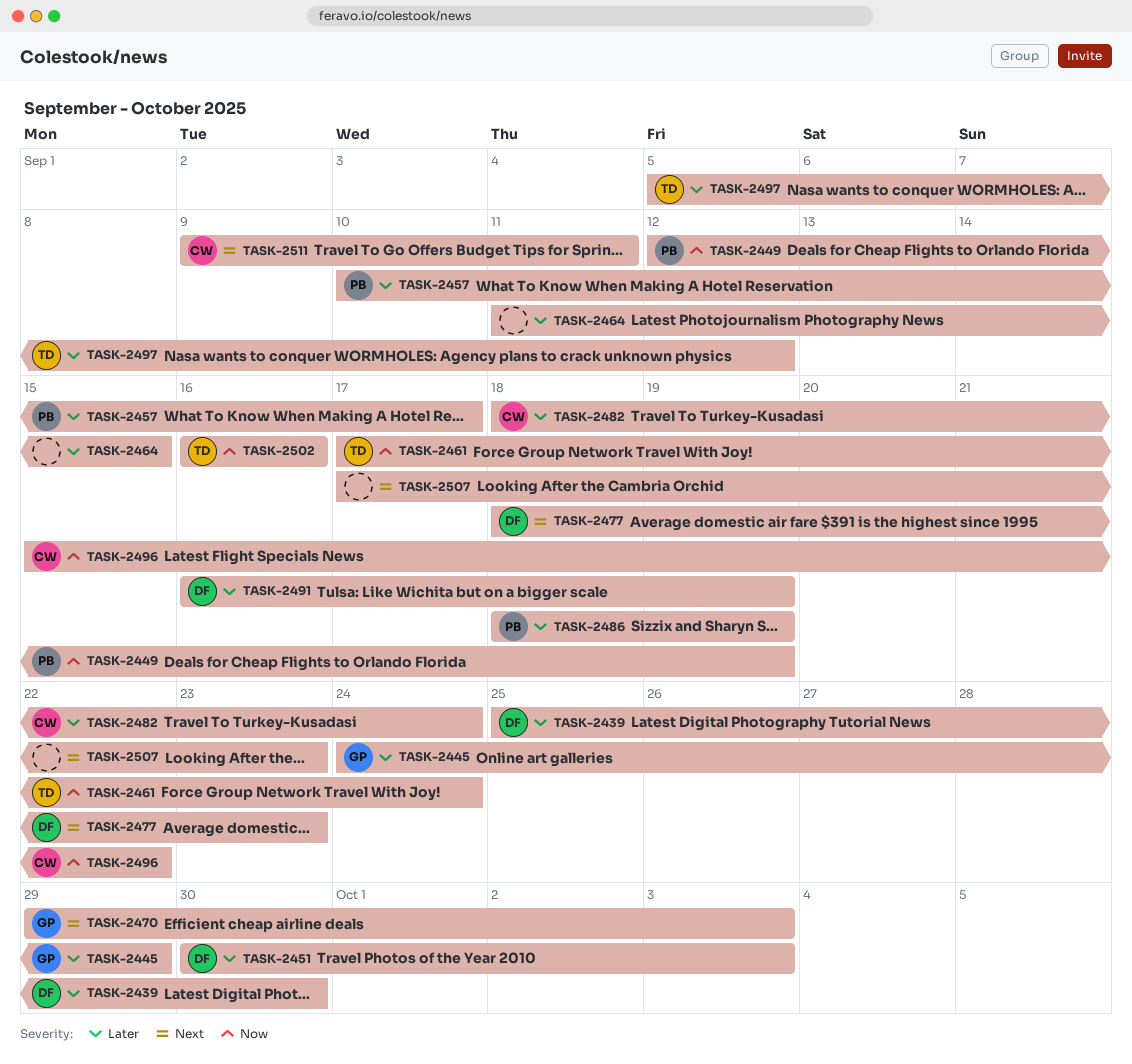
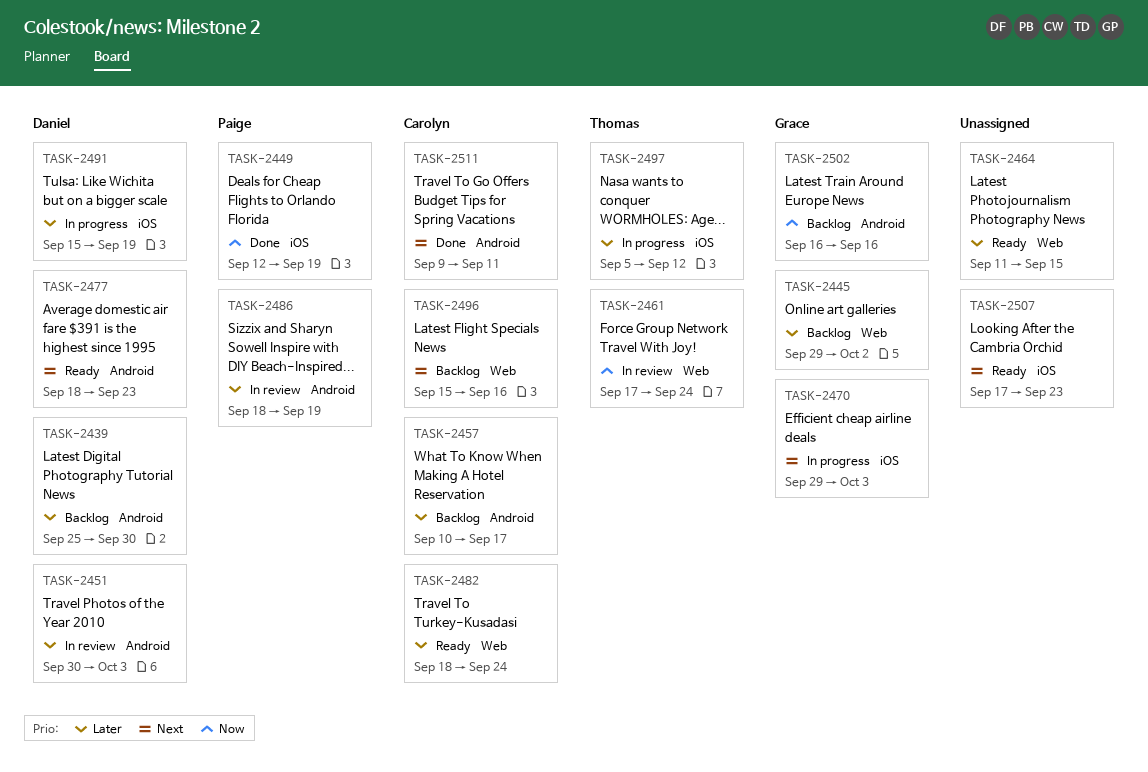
TASK-2445, start: Sep 24 -> Sep 29
TASK-2445, due: Sep 29 -> Oct 2
TASK-2457, owner: Paige -> Carolyn
TASK-2491, start: Sep 16 -> Sep 15
TASK-2496, priority: Now -> Next
TASK-2496, due: Sep 22 -> Sep 16
TASK-2502, owner: Thomas -> Grace

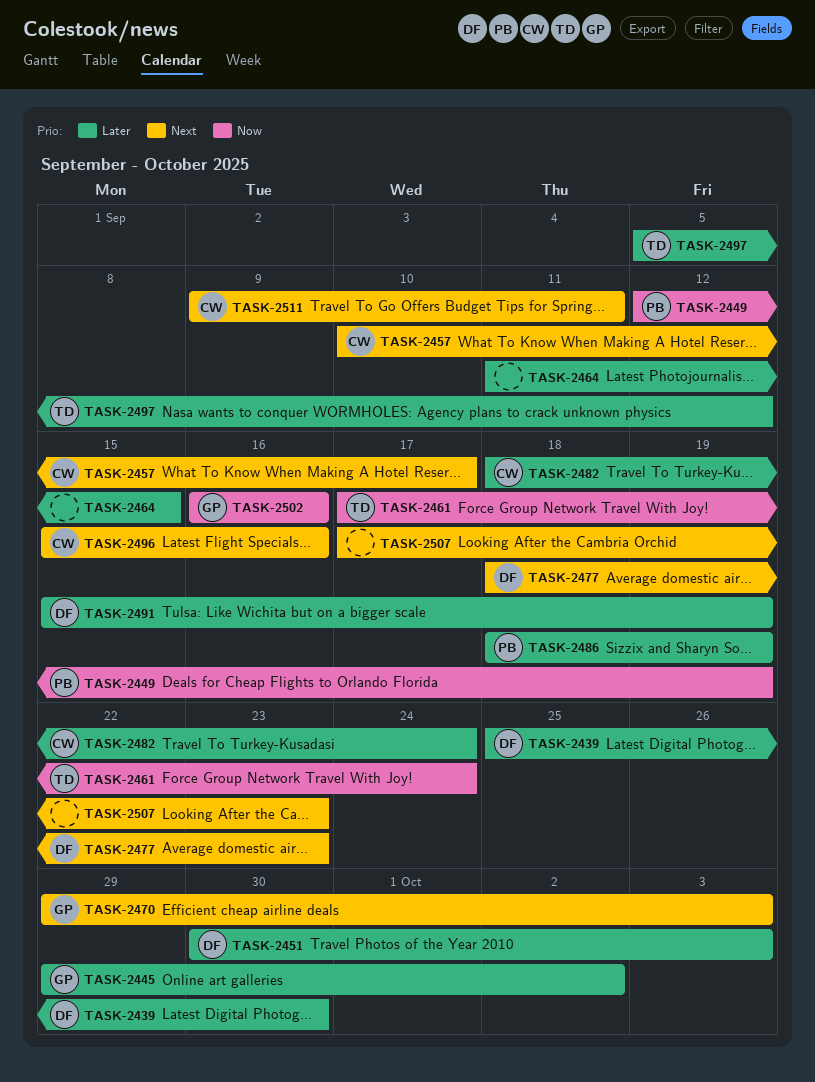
TASK-2457, priority: Later -> Next

